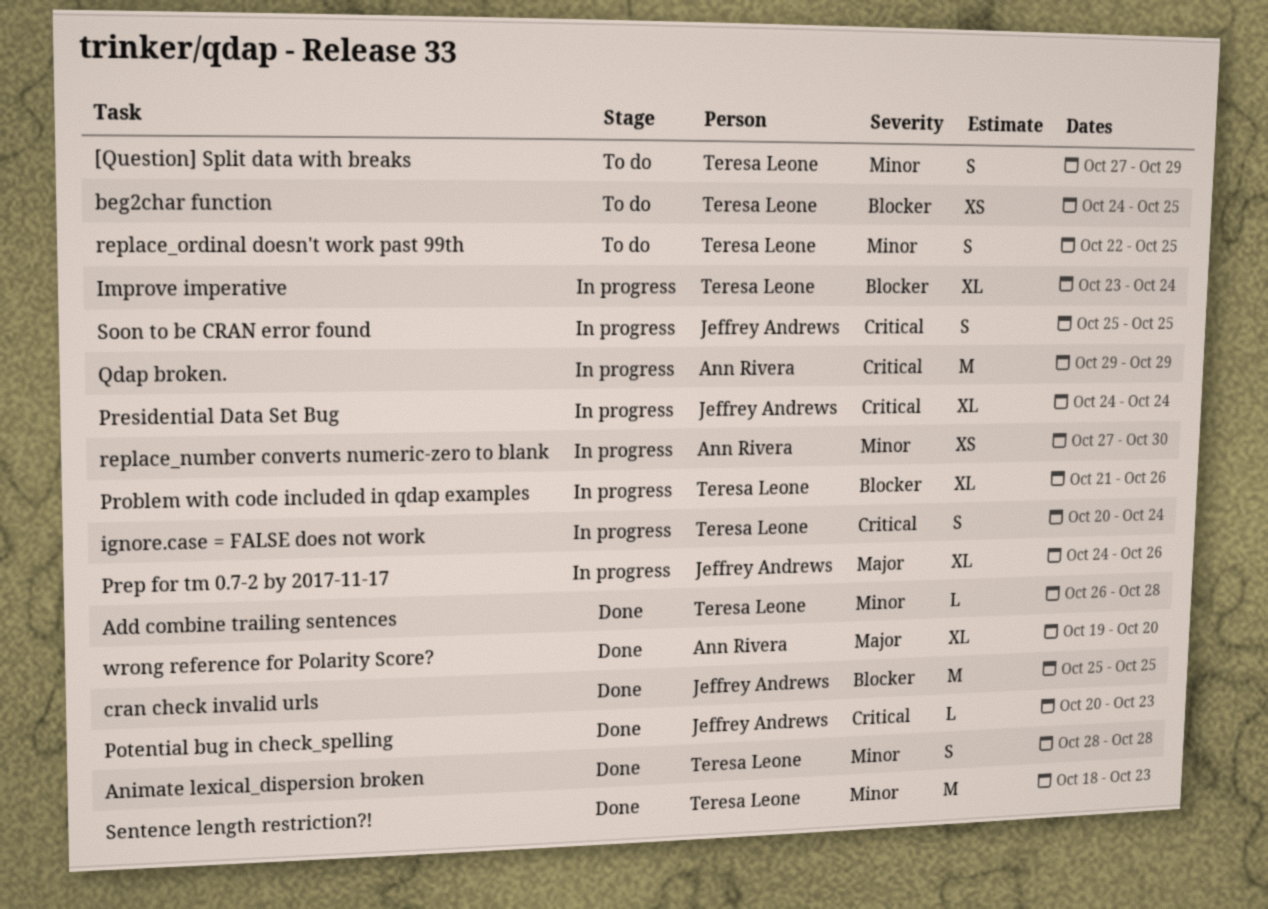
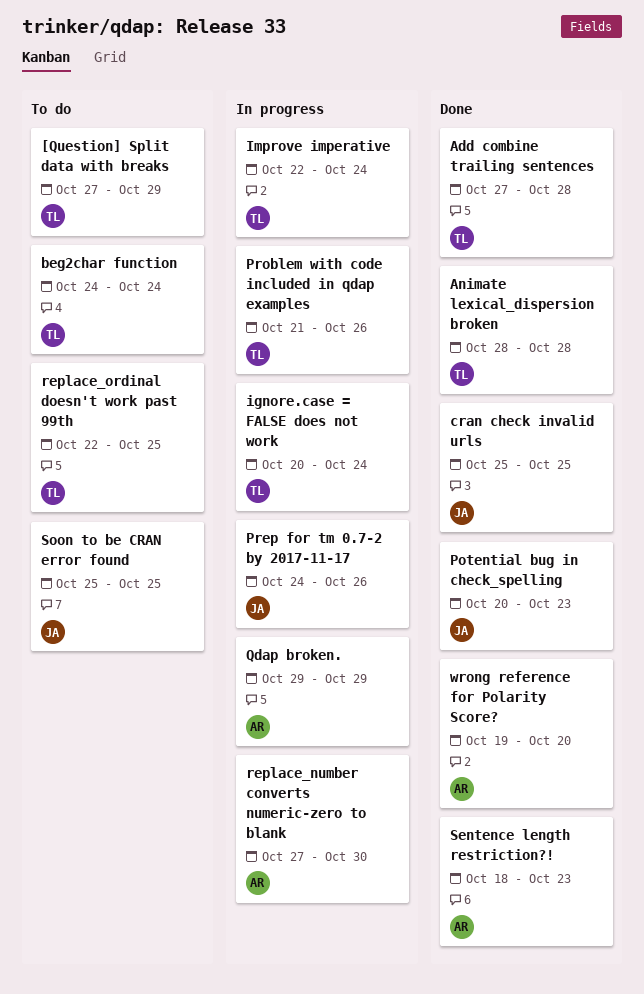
Add combine trailing sentences, start: Oct 26 -> Oct 27
beg2char function, due: Oct 25 -> Oct 24
Improve imperative, start: Oct 23 -> Oct 22
Presidential Data Set Bug: present -> none
Sentence length restriction?!, owner: Teresa Leone -> Ann Rivera
Soon to be CRAN error found, status: In progress -> To do

